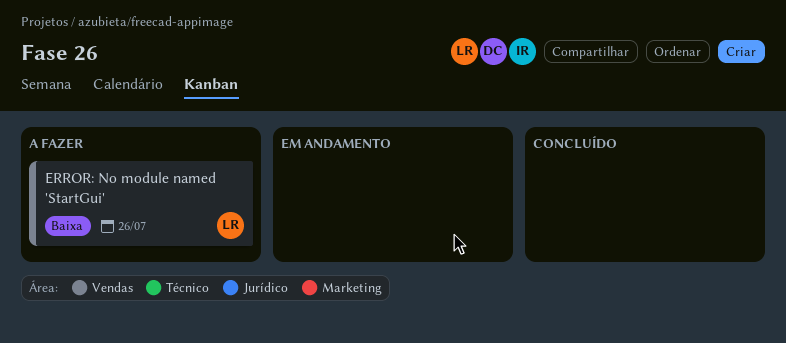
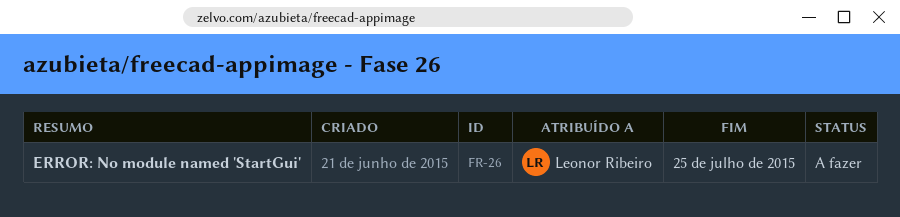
ERROR: No module named 'StartGui', due: Jul 26 -> Jul 25

